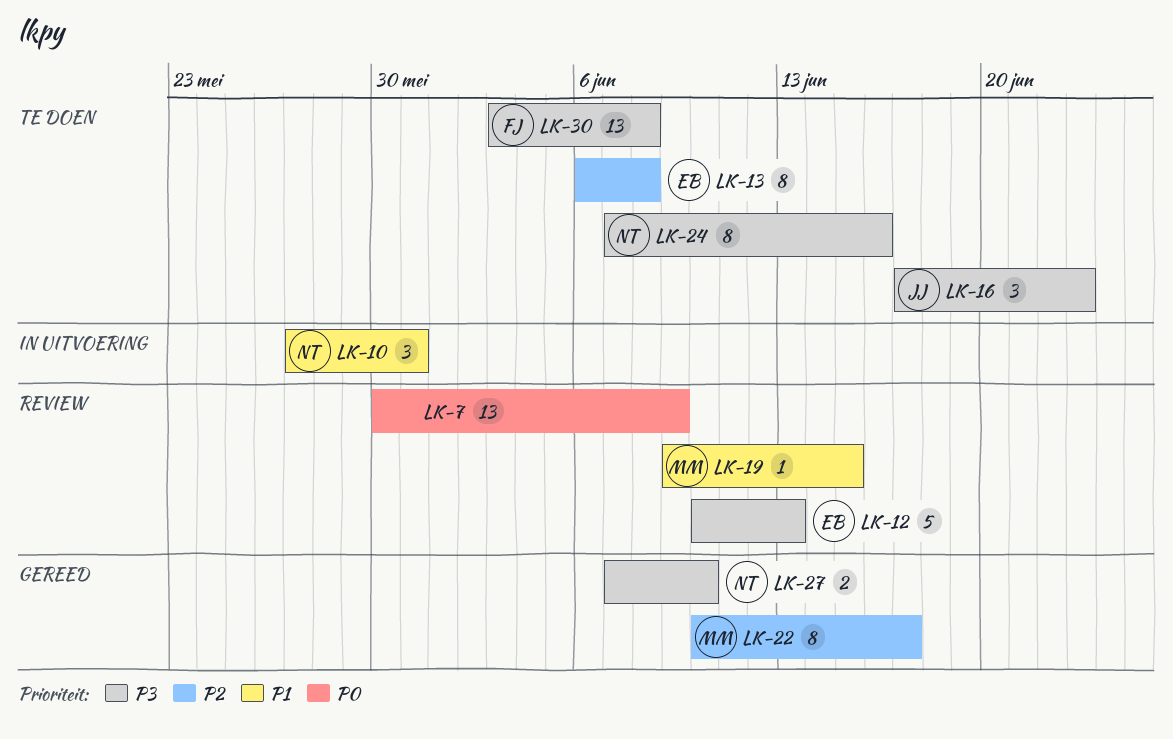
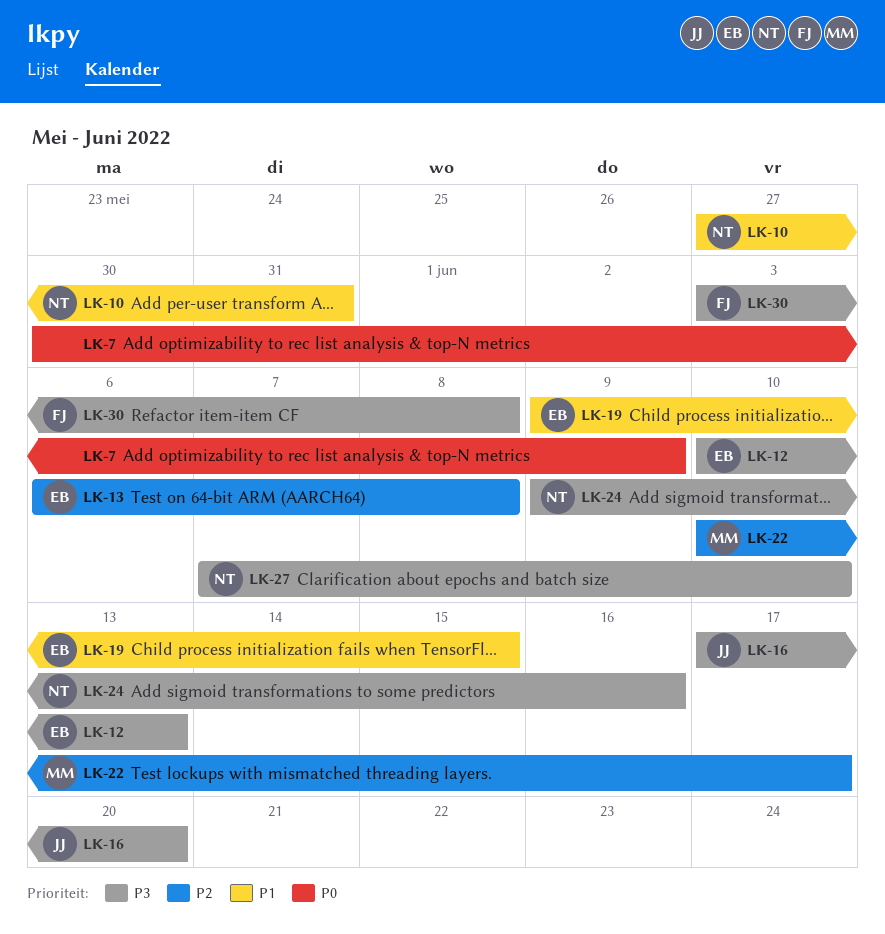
LK-16, due: Jun 23 -> Jun 20
LK-19, owner: MM -> EB
LK-24, start: Jun 7 -> Jun 9

